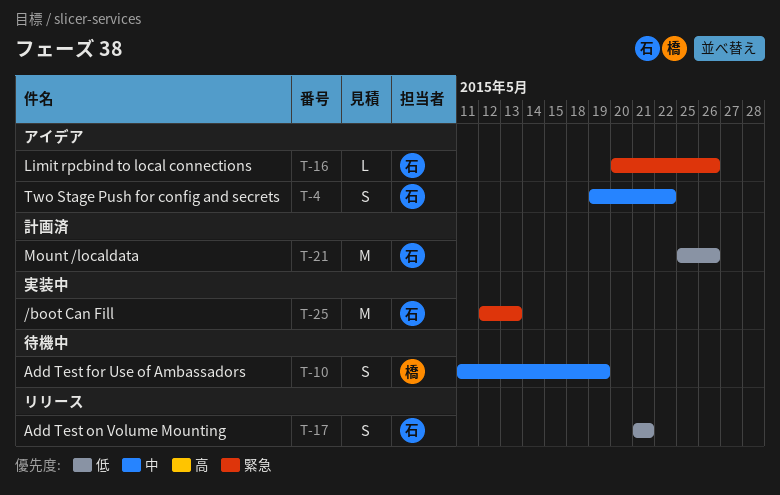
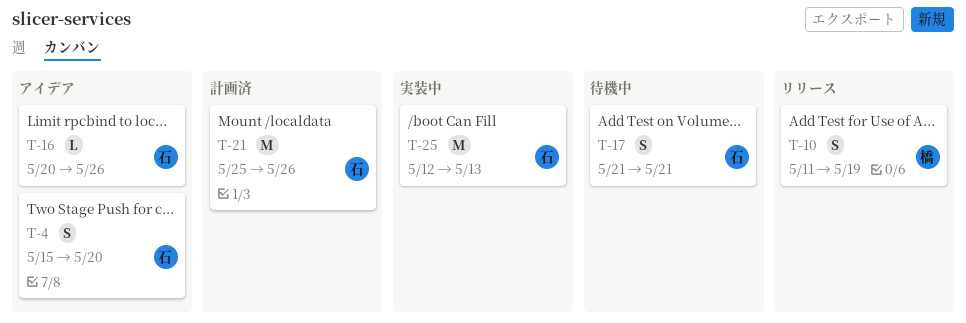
T-4, start: May 19 -> May 15
T-4, due: May 22 -> May 20
T-10, status: 待機中 -> リリース
T-17, status: リリース -> 待機中

